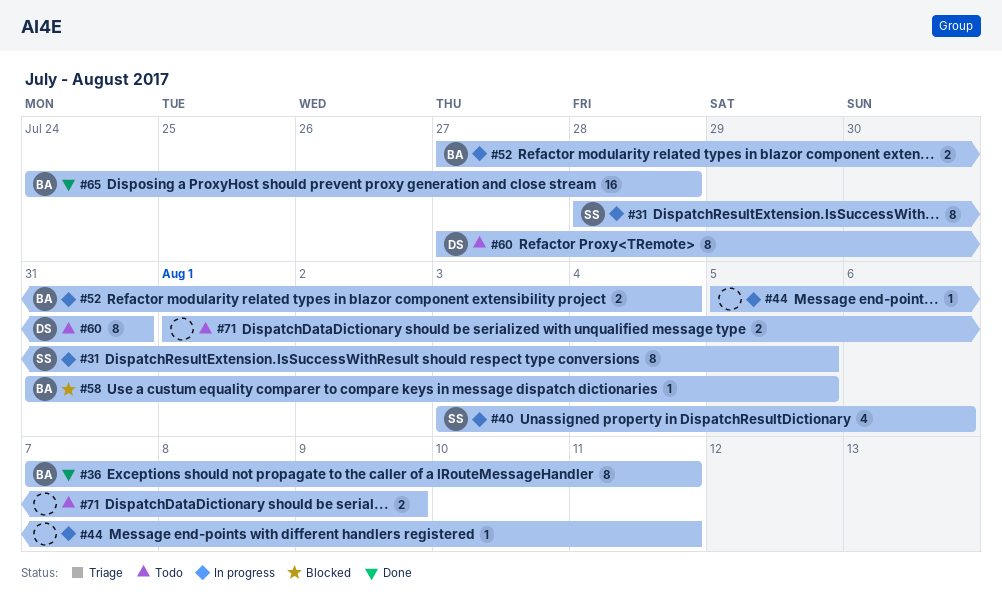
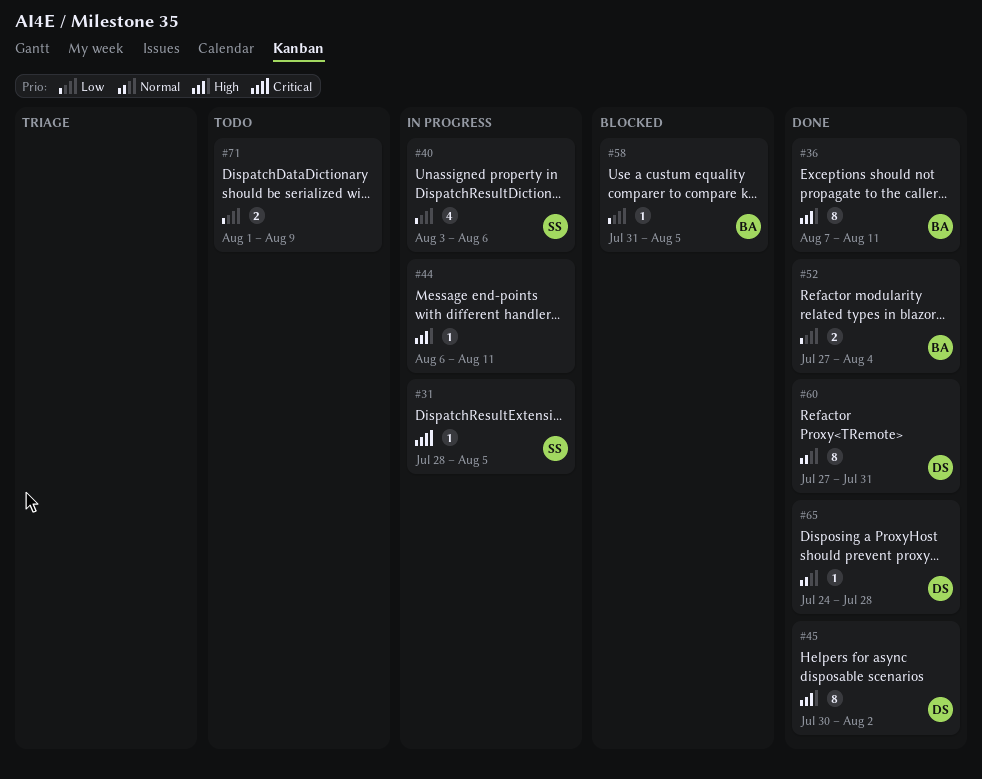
#31, estimate: 8 -> 1
#44, start: Aug 5 -> Aug 6
#45: none -> present
#52, status: In progress -> Done
#60, status: Todo -> Done
#65, owner: BA -> DS
#65, estimate: 16 -> 1

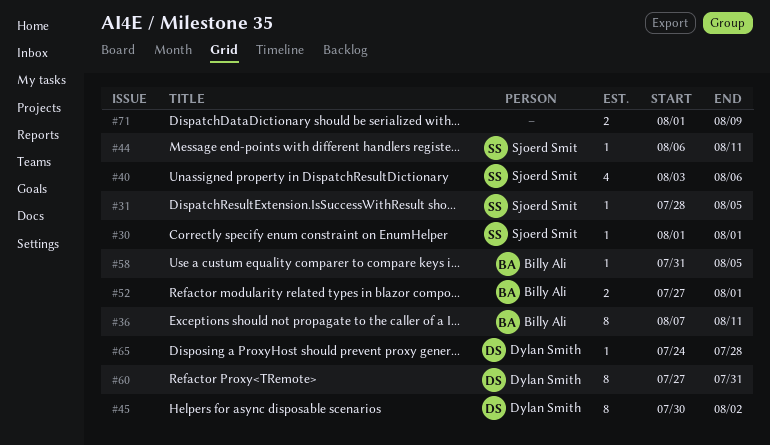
#30: none -> present
#44, owner: none -> Sjoerd Smit
#52, due: Aug 4 -> Aug 1

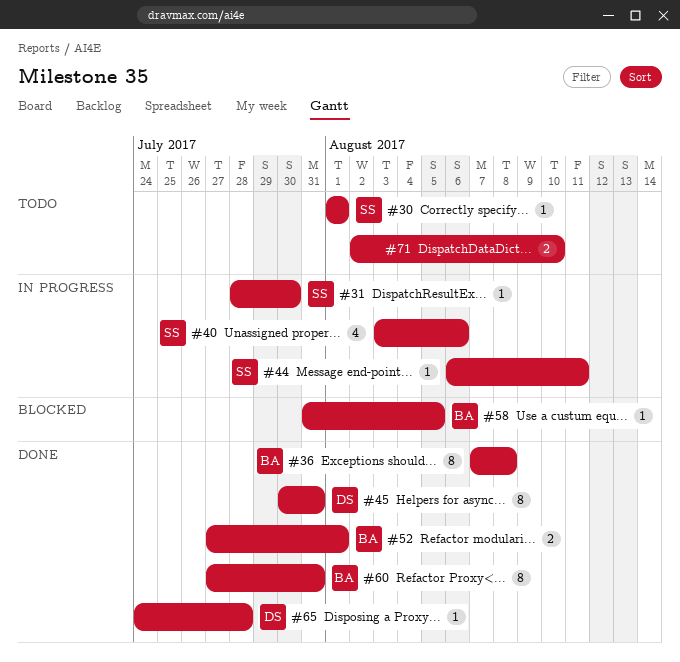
#31, due: Aug 5 -> Jul 30
#36, due: Aug 11 -> Aug 8
#45, due: Aug 2 -> Jul 31
#60, owner: Dylan Smith -> Billy Ali
#71, start: Aug 1 -> Aug 2
#71, due: Aug 9 -> Aug 10

